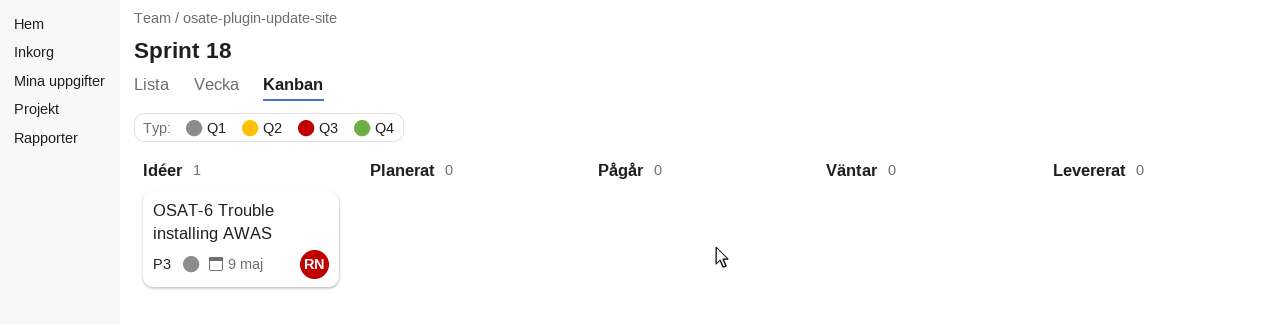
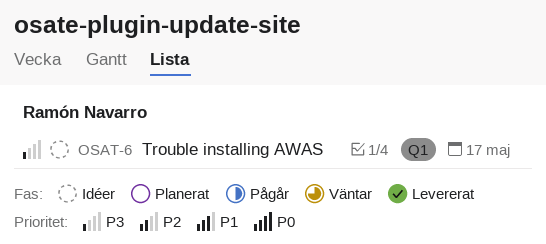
OSAT-6, due: May 9 -> May 17

